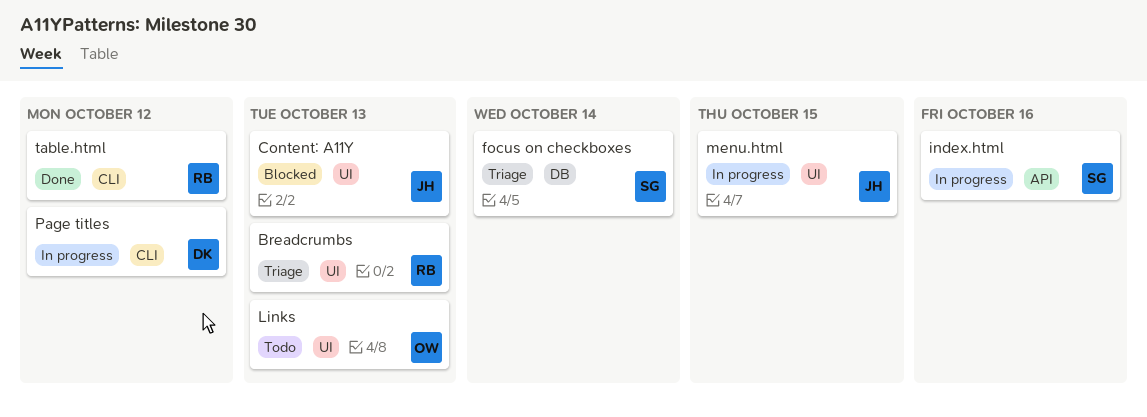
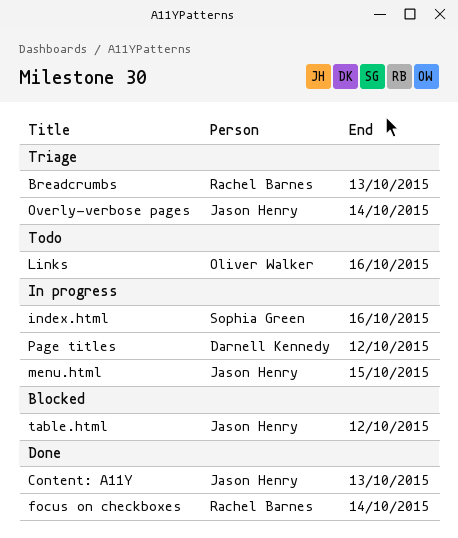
Content: A11Y, status: Blocked -> Done
focus on checkboxes, status: Triage -> Done
focus on checkboxes, owner: Sophia Green -> Rachel Barnes
Links, due: Oct 13 -> Oct 16
Overly-verbose pages: none -> present
table.html, status: Done -> Blocked
table.html, owner: Rachel Barnes -> Jason Henry

